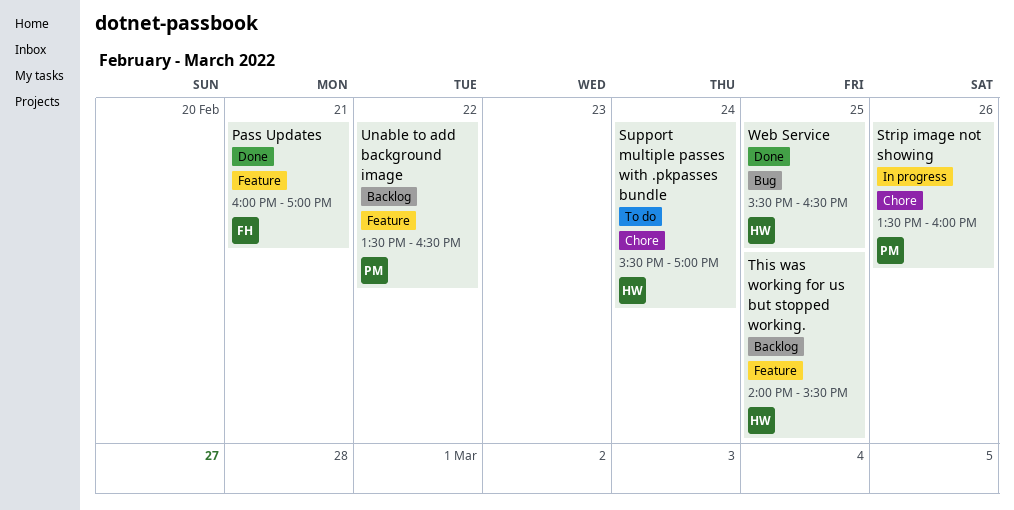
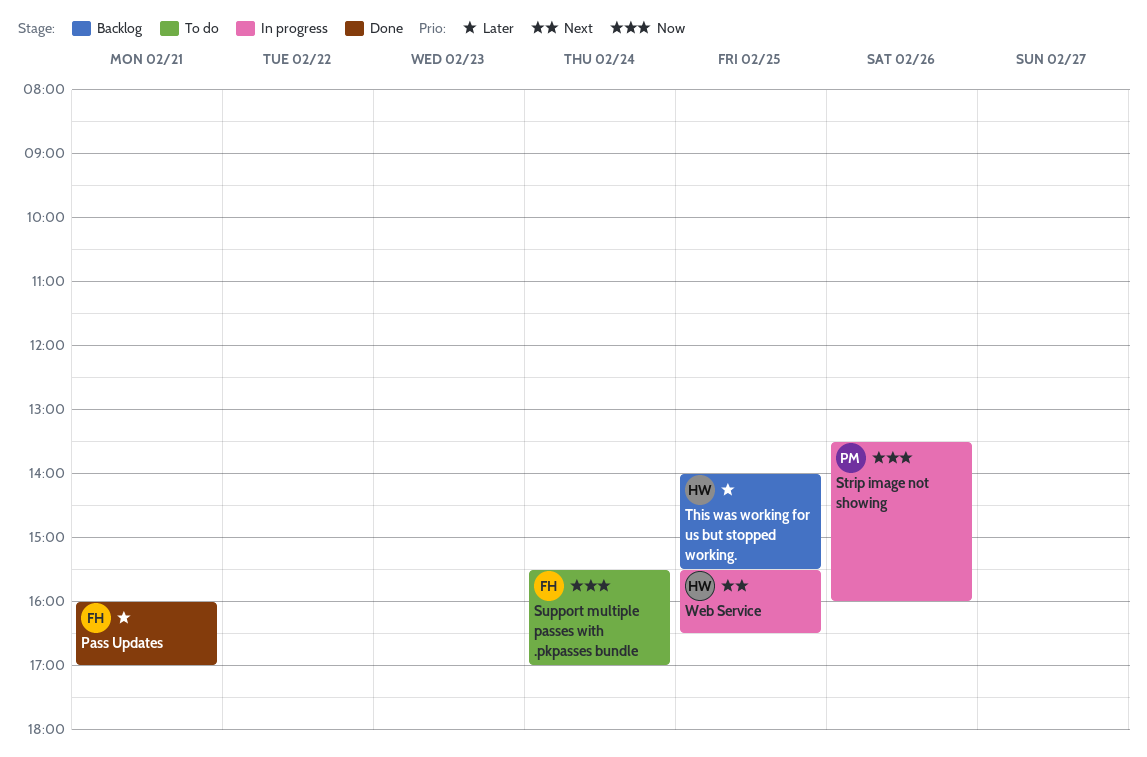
Support multiple passes with .pkpasses bundle, owner: HW -> FH
Unable to add background image: present -> none
Web Service, status: Done -> In progress

